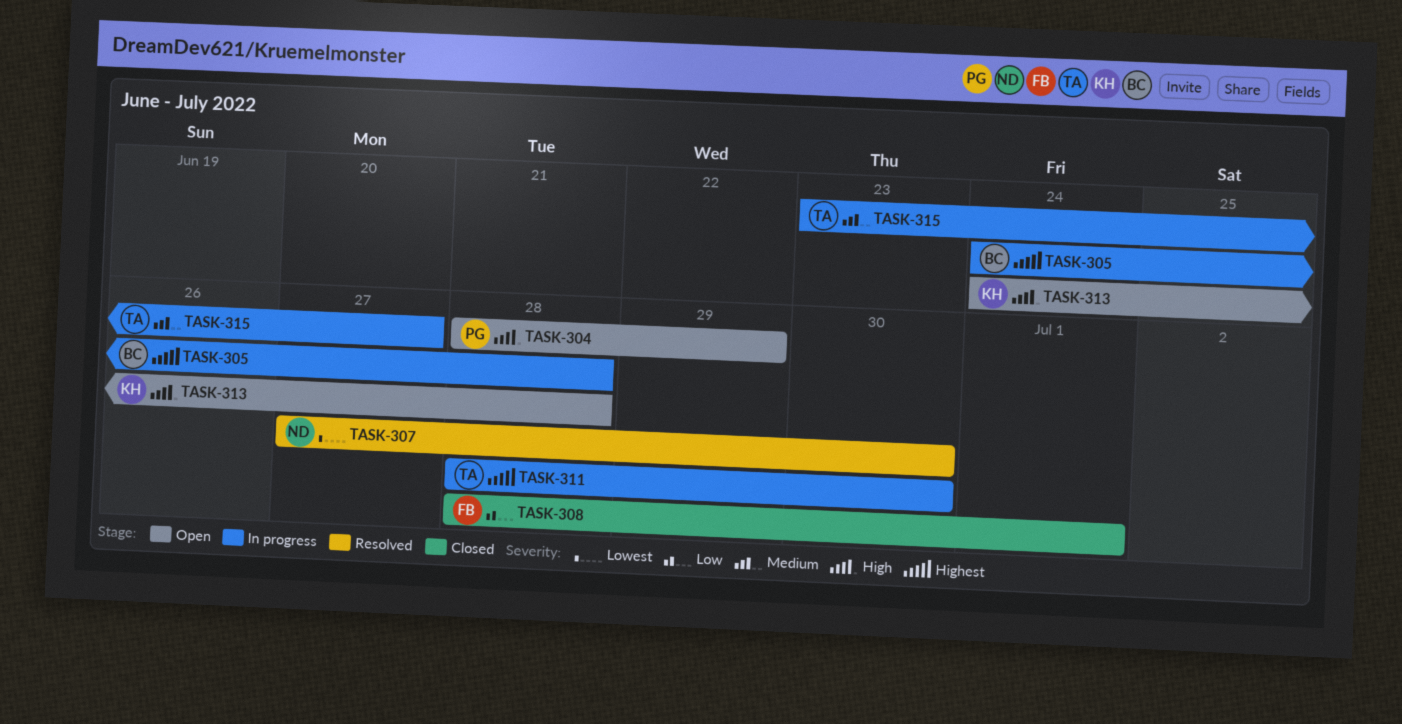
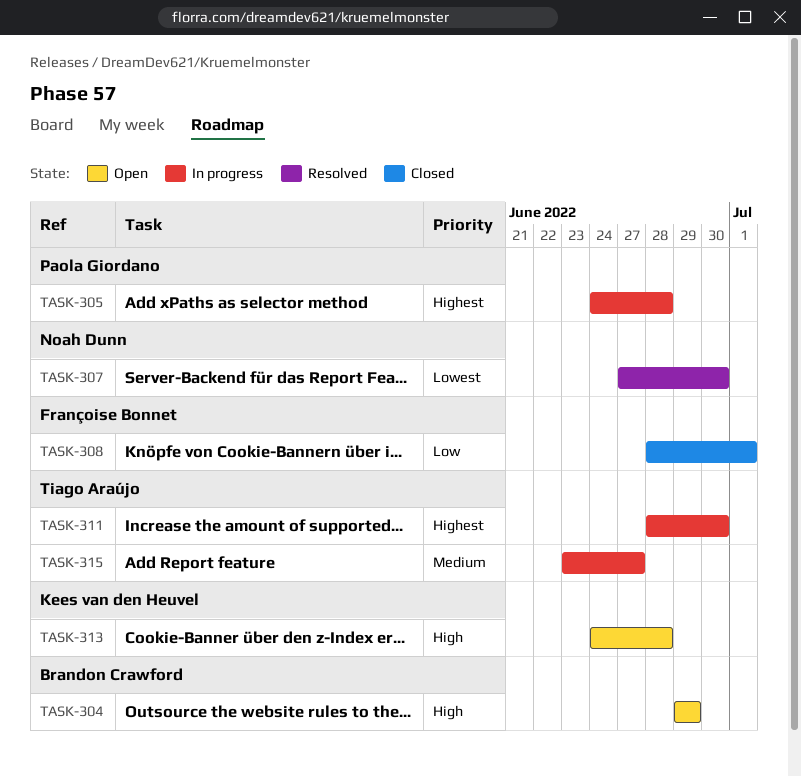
TASK-304, owner: Paola Giordano -> Brandon Crawford
TASK-304, start: Jun 28 -> Jun 29
TASK-305, owner: Brandon Crawford -> Paola Giordano

